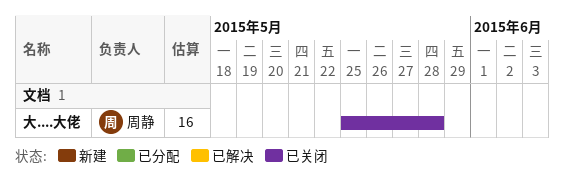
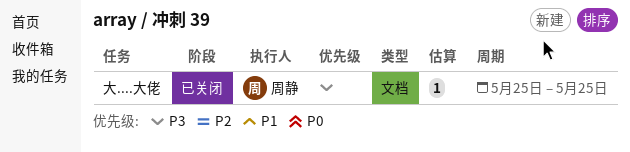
大....大佬, estimate: 16 -> 1
大....大佬, due: May 28 -> May 25

